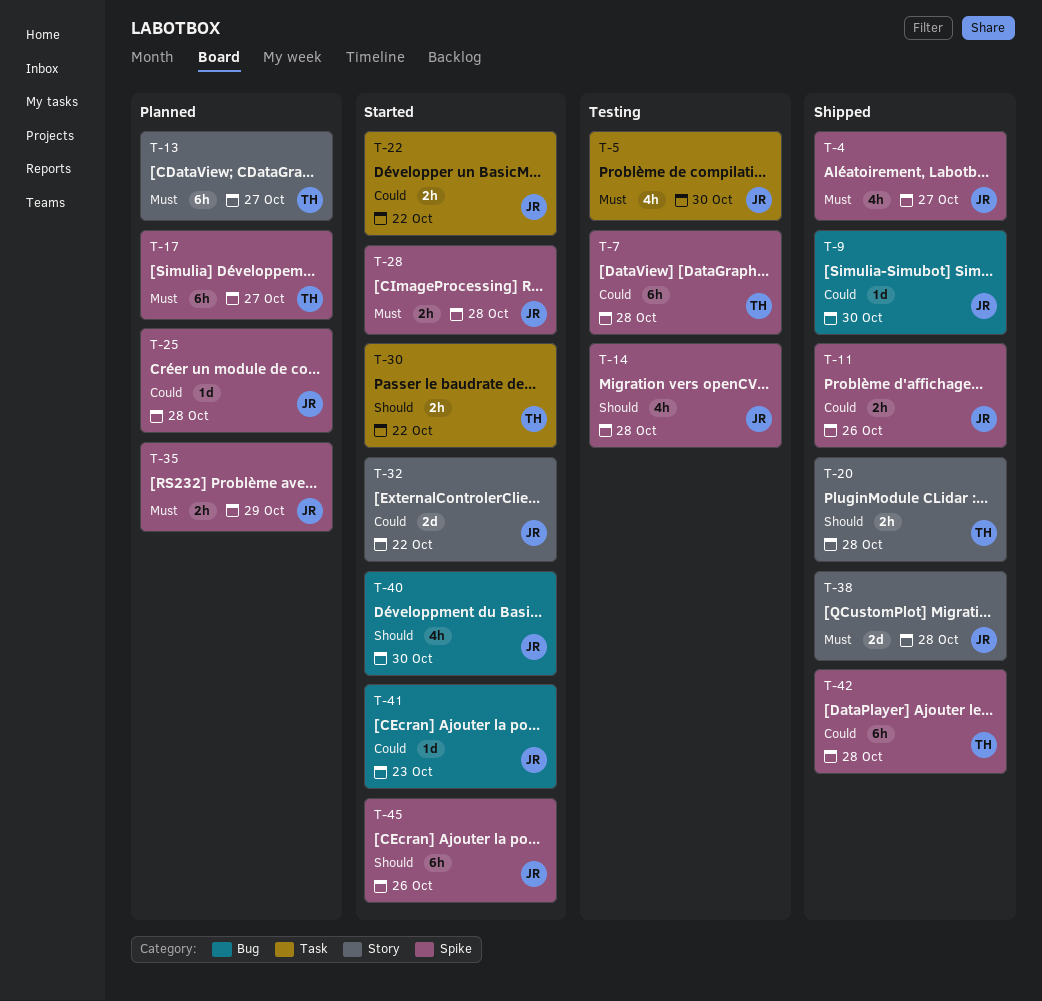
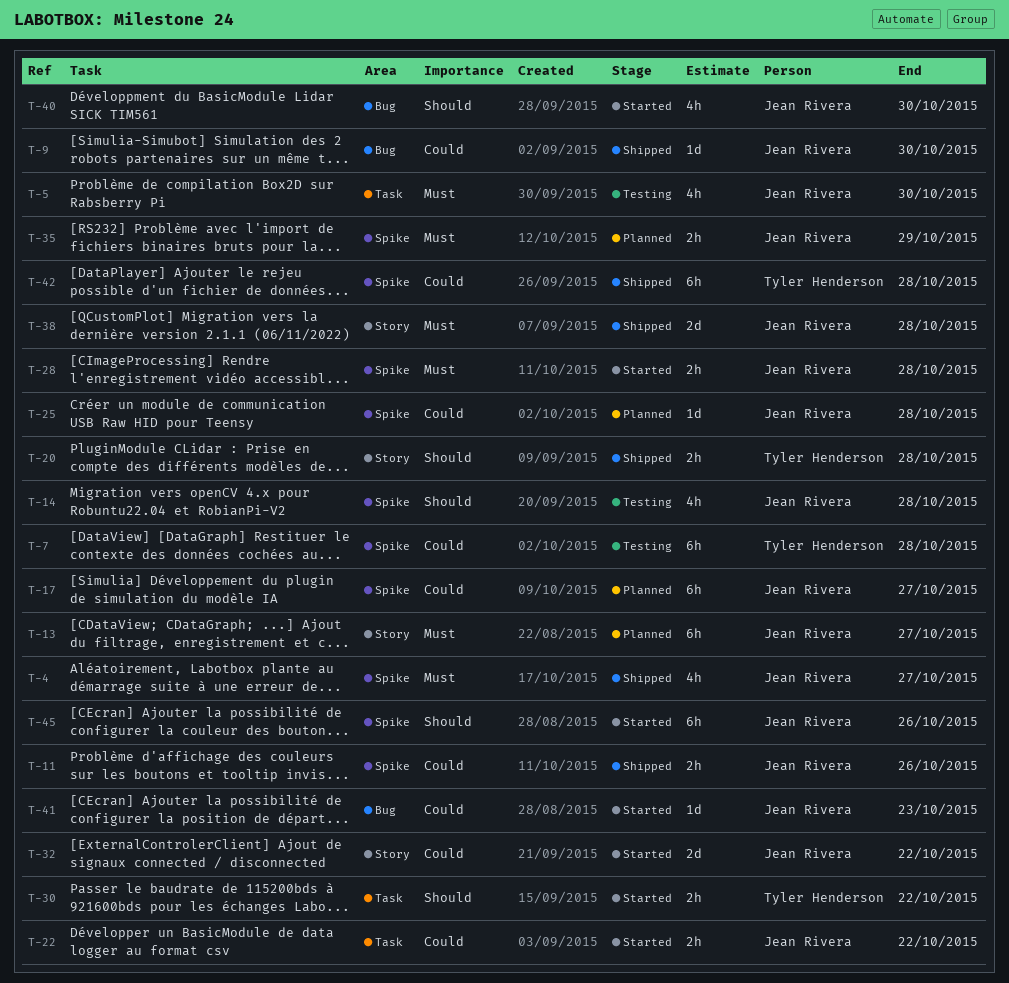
T-13, owner: Tyler Henderson -> Jean Rivera
T-17, owner: Tyler Henderson -> Jean Rivera
T-17, priority: Must -> Could

